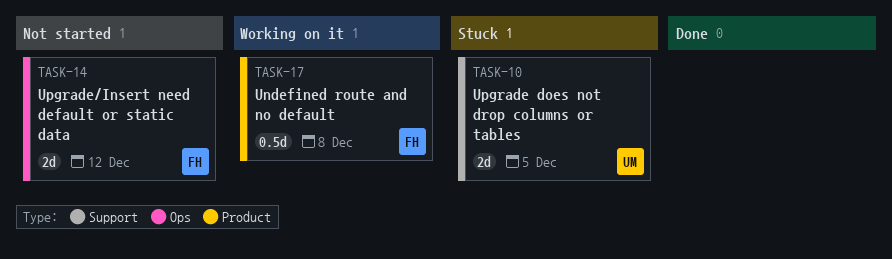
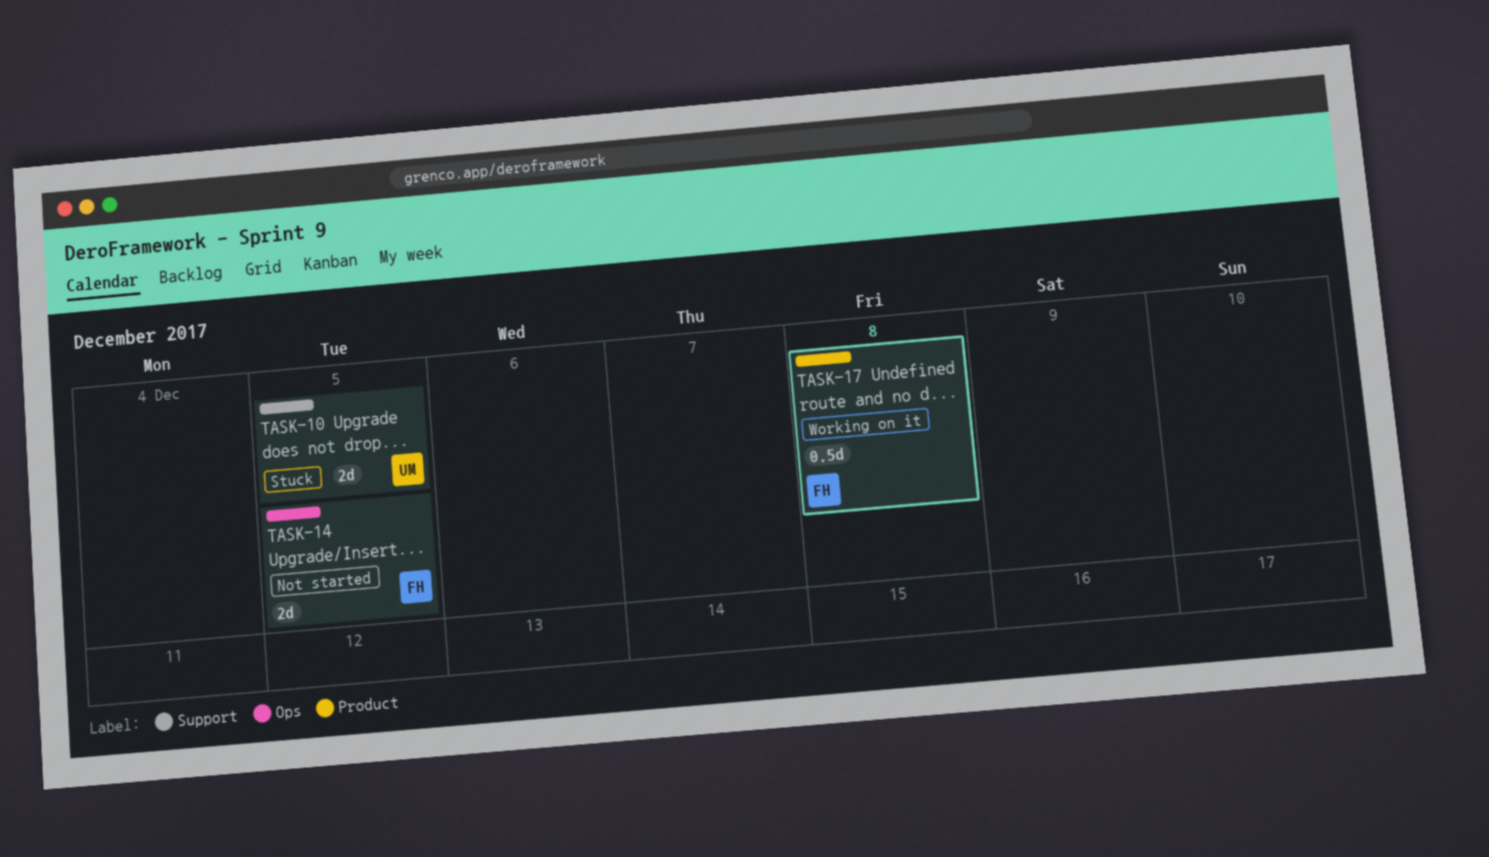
TASK-14, due: Dec 12 -> Dec 5

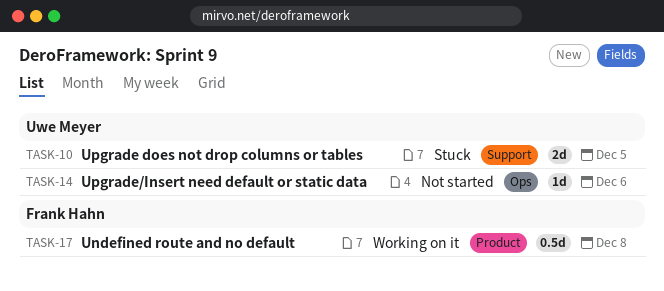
TASK-14, owner: Frank Hahn -> Uwe Meyer
TASK-14, estimate: 2d -> 1d
TASK-14, due: Dec 5 -> Dec 6

